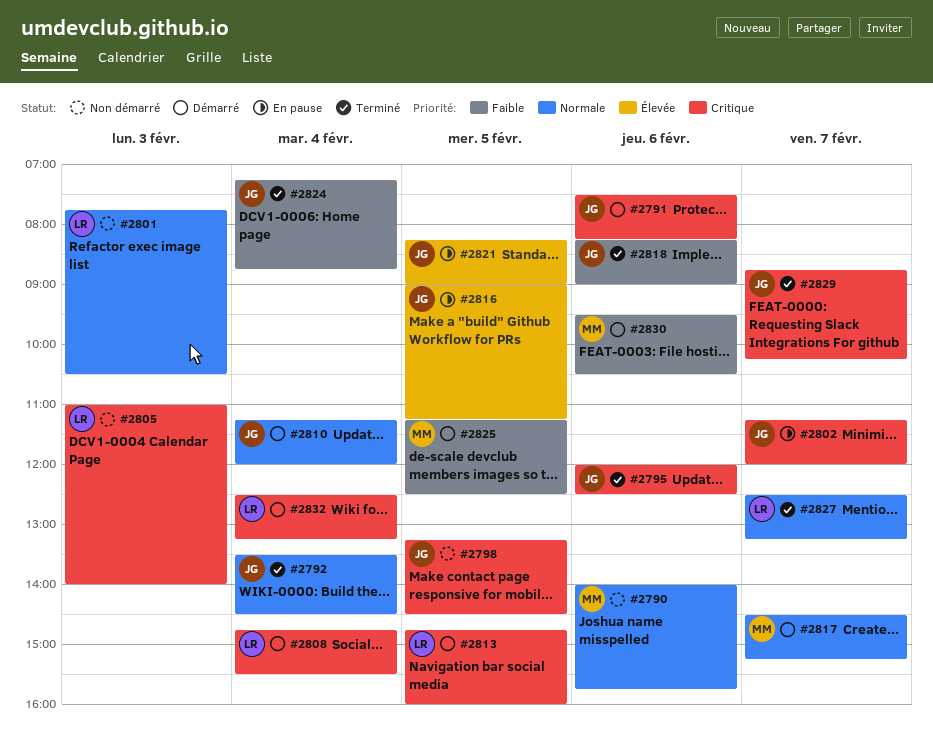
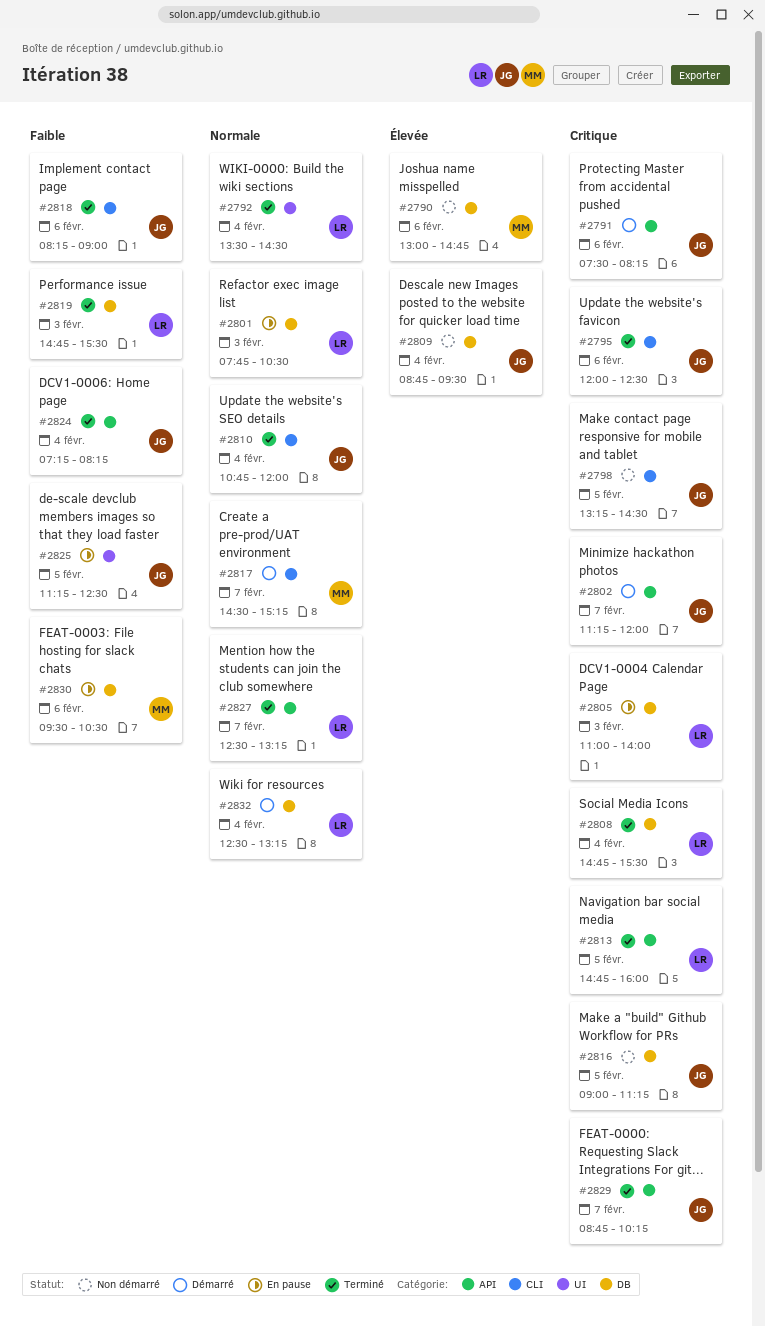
#2790, priority: Normale -> Élevée
#2790, begins: 14:00 -> 13:00
#2790, ends: 15:45 -> 14:45
#2792, owner: JG -> LR
#2801, status: Non démarré -> En pause
#2802, status: En pause -> Démarré
#2805, status: Non démarré -> En pause
#2808, status: Démarré -> Terminé
#2809: none -> present
#2810, status: Démarré -> Terminé
#2810, begins: 11:15 -> 10:45
#2813, status: Démarré -> Terminé
#2816, status: En pause -> Non démarré
#2816, priority: Élevée -> Critique
#2819: none -> present
#2821: present -> none
#2824, ends: 08:45 -> 08:15
#2825, status: Démarré -> En pause
#2825, owner: MM -> JG
#2830, status: Démarré -> En pause
#2832, priority: Critique -> Normale

